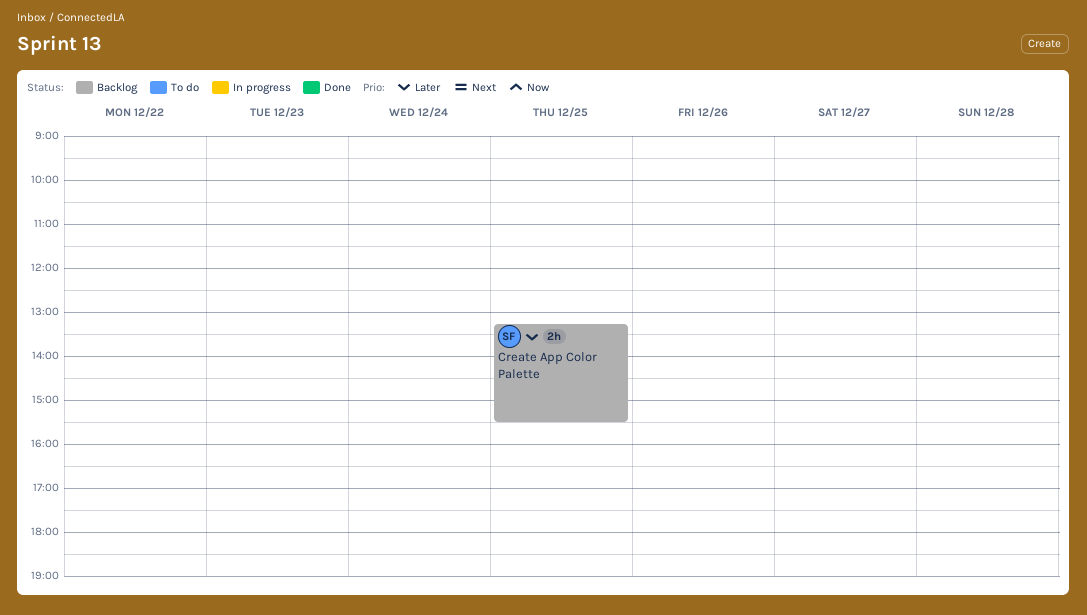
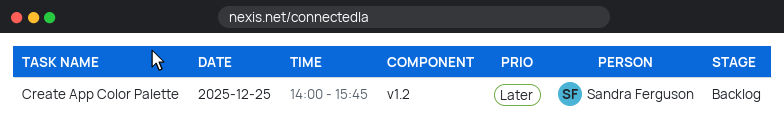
Create App Color Palette, begins: 13:15 -> 14:00
Create App Color Palette, ends: 15:30 -> 15:45

